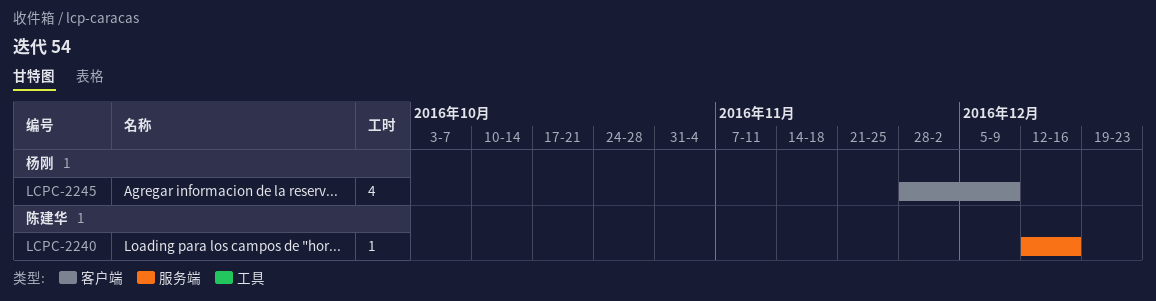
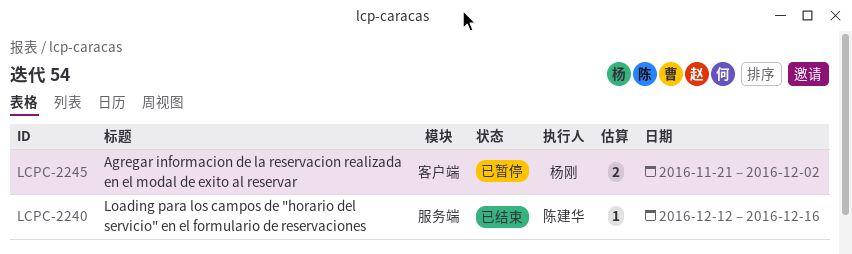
LCPC-2245, estimate: 4 -> 2
LCPC-2245, start: Nov 28 -> Nov 21
LCPC-2245, due: Dec 9 -> Dec 2

